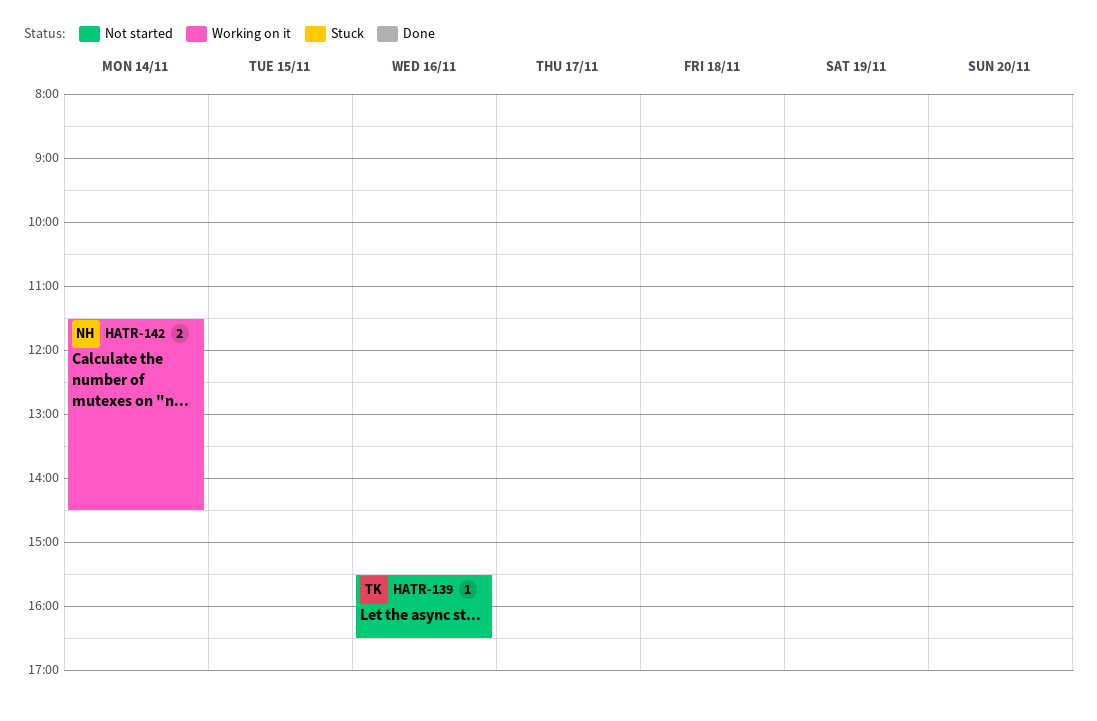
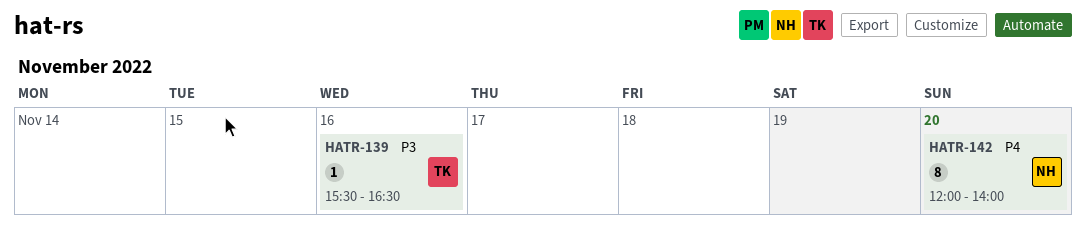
HATR-142, estimate: 2 -> 8
HATR-142, day: Nov 14 -> Nov 20
HATR-142, begins: 11:30 -> 12:00
HATR-142, ends: 14:30 -> 14:00

